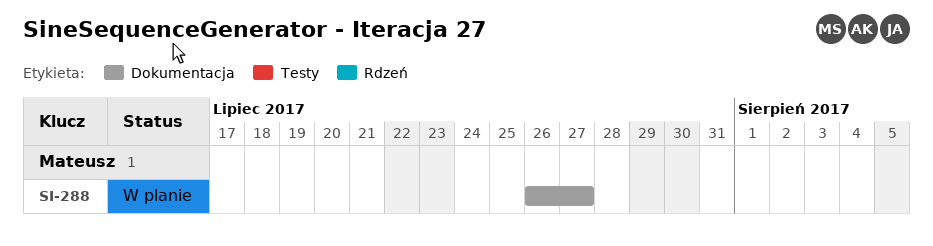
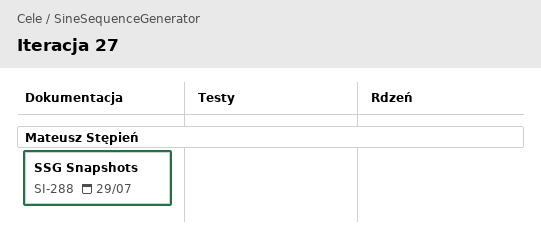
SI-288, due: Jul 27 -> Jul 29

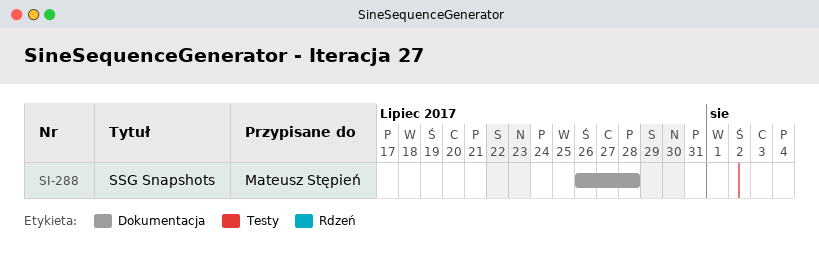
SI-288, due: Jul 29 -> Jul 28

